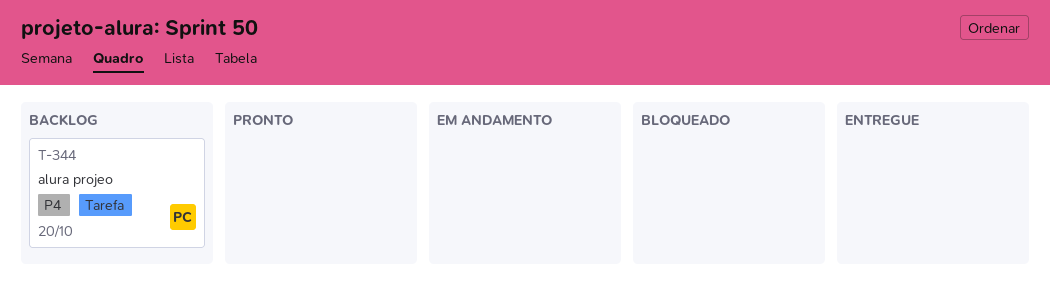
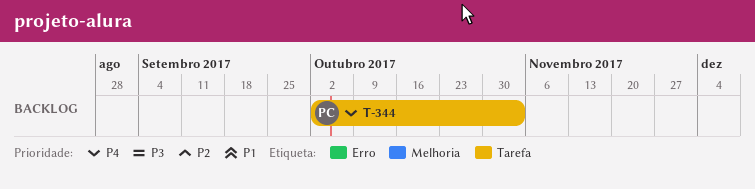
T-344, due: Oct 20 -> Nov 3

